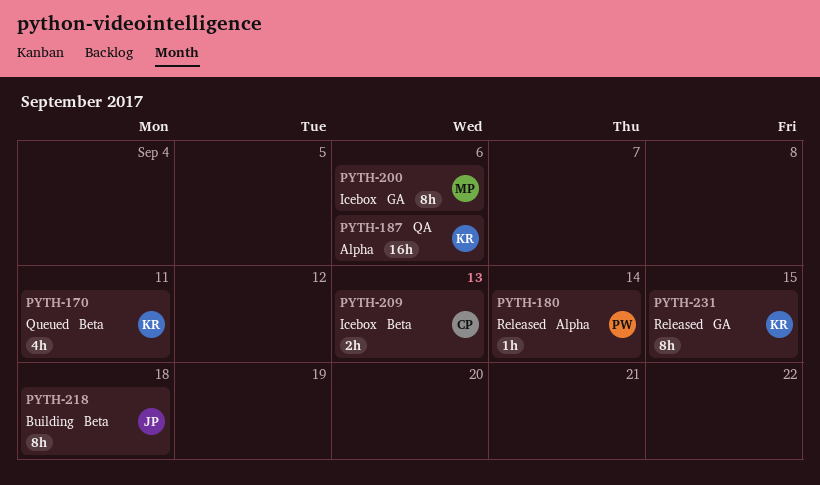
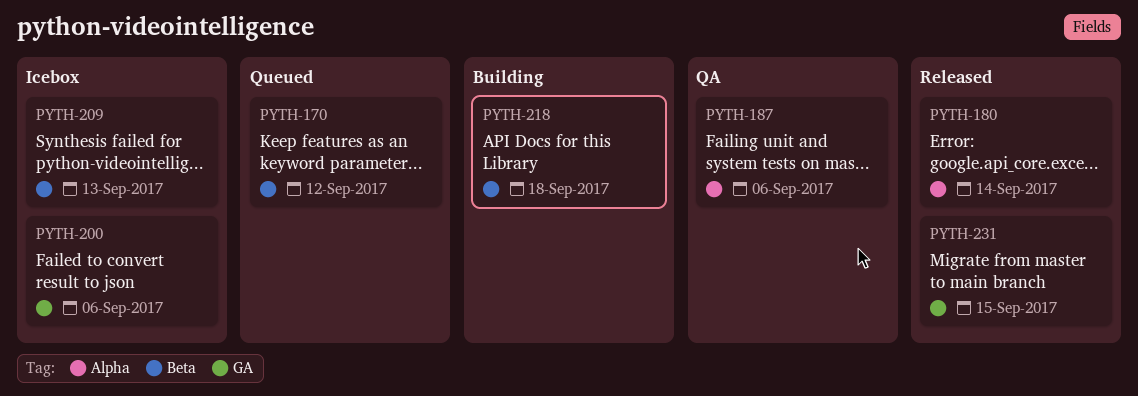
PYTH-170, due: Sep 11 -> Sep 12

